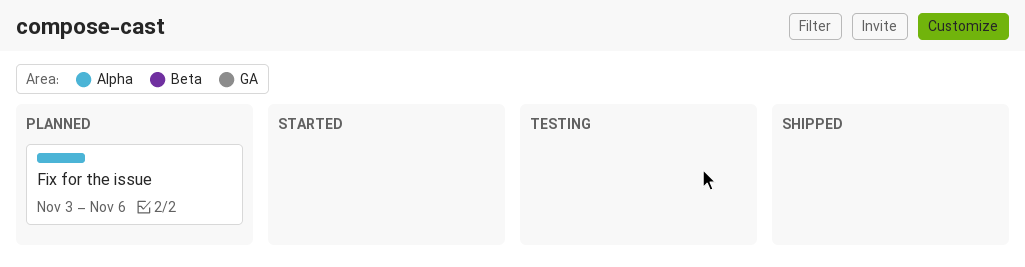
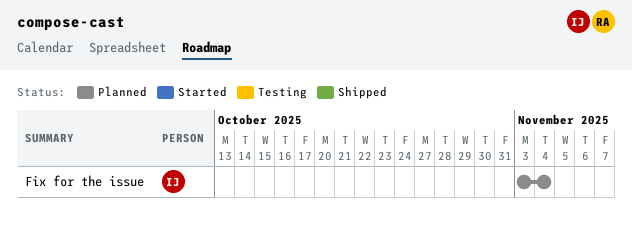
Fix for the issue, due: Nov 6 -> Nov 4

